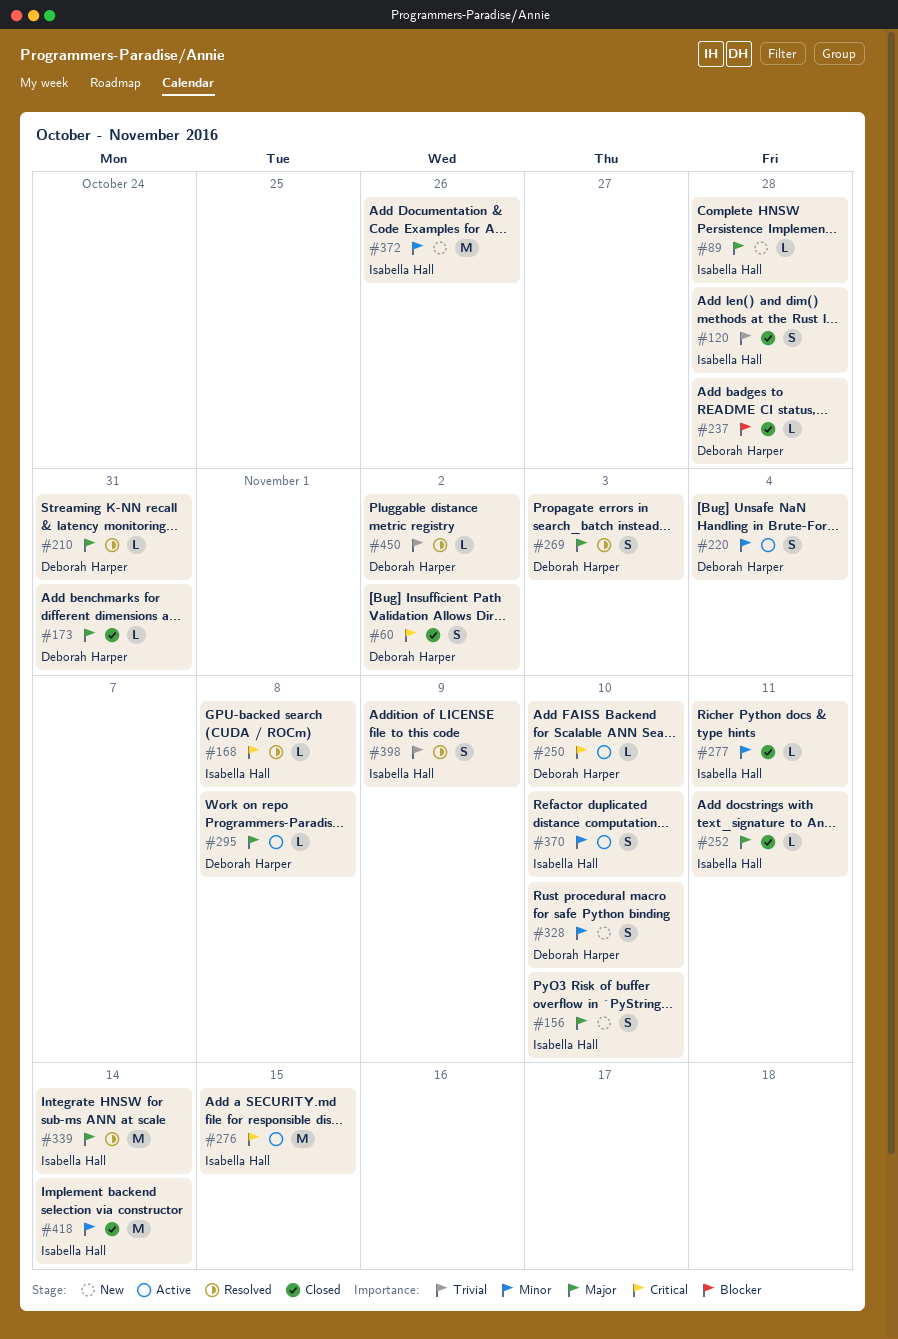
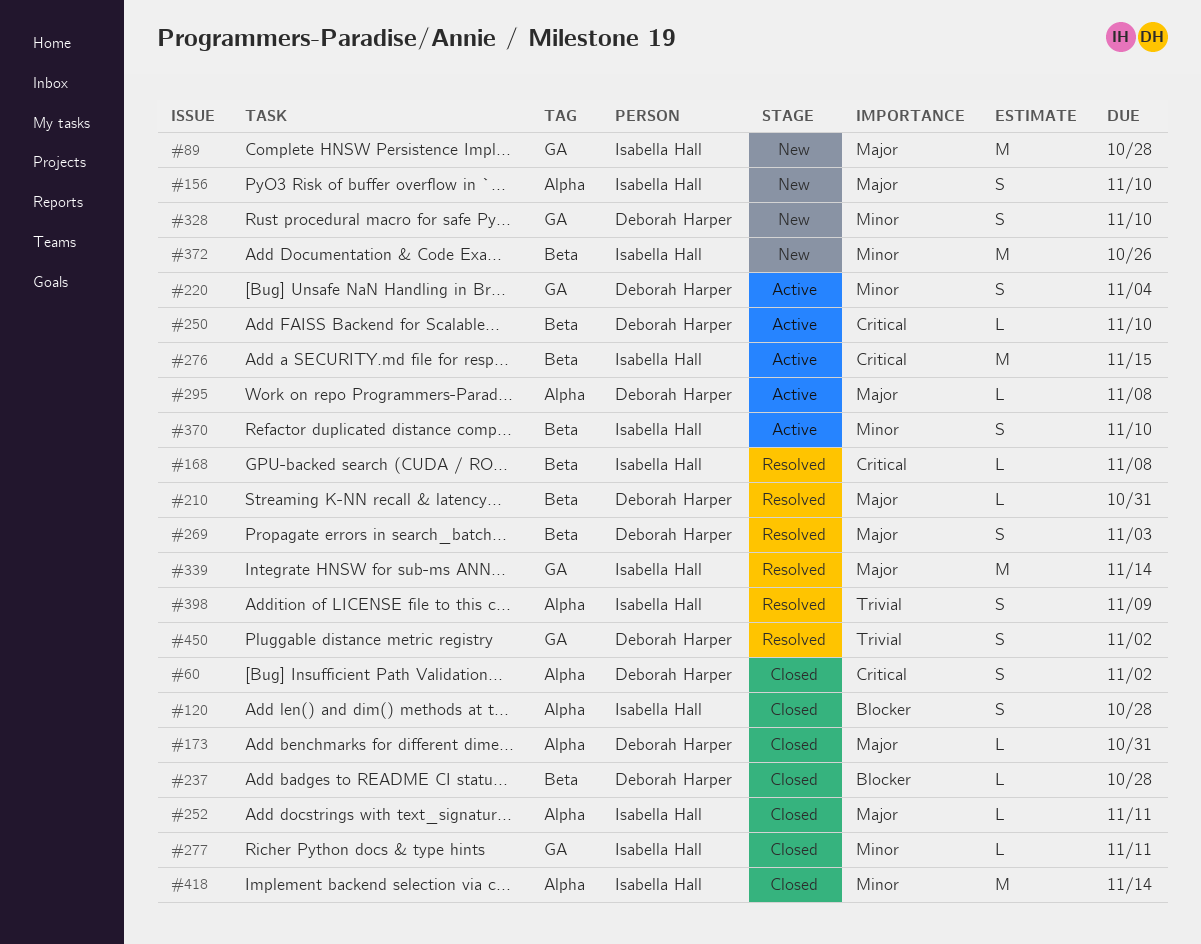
#89, estimate: L -> M
#120, priority: Trivial -> Blocker
#450, estimate: L -> S

